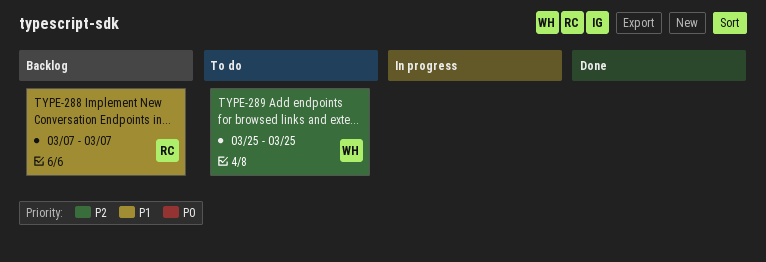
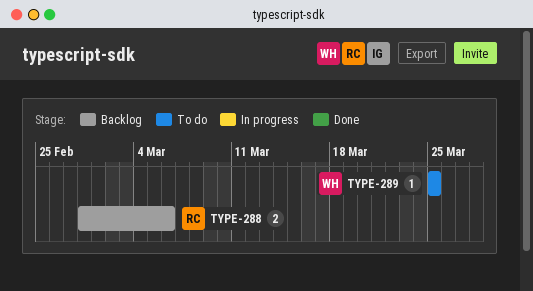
TYPE-288, estimate: 1 -> 2
TYPE-288, start: Mar 7 -> Feb 28
TYPE-288, due: Mar 7 -> Mar 6

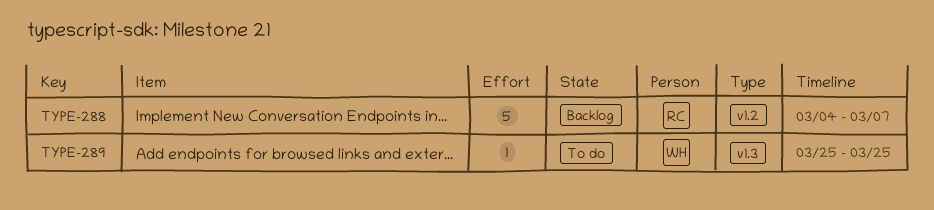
TYPE-288, estimate: 2 -> 5
TYPE-288, start: Feb 28 -> Mar 4
TYPE-288, due: Mar 6 -> Mar 7

